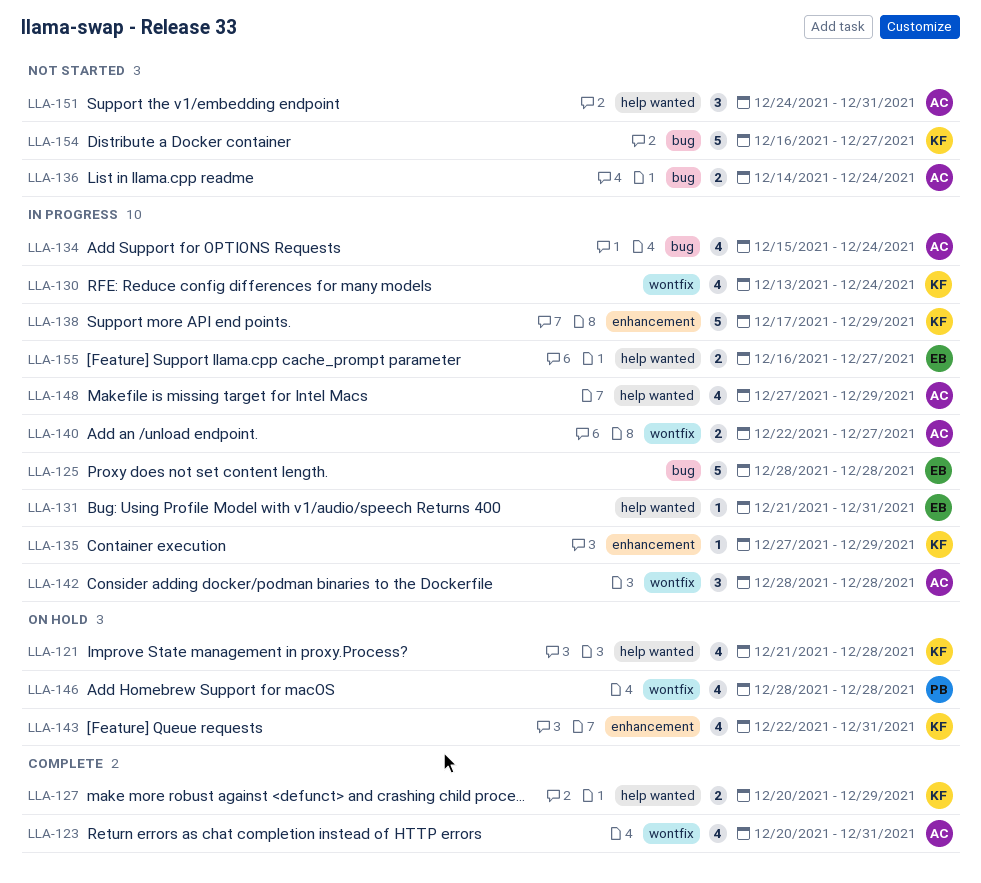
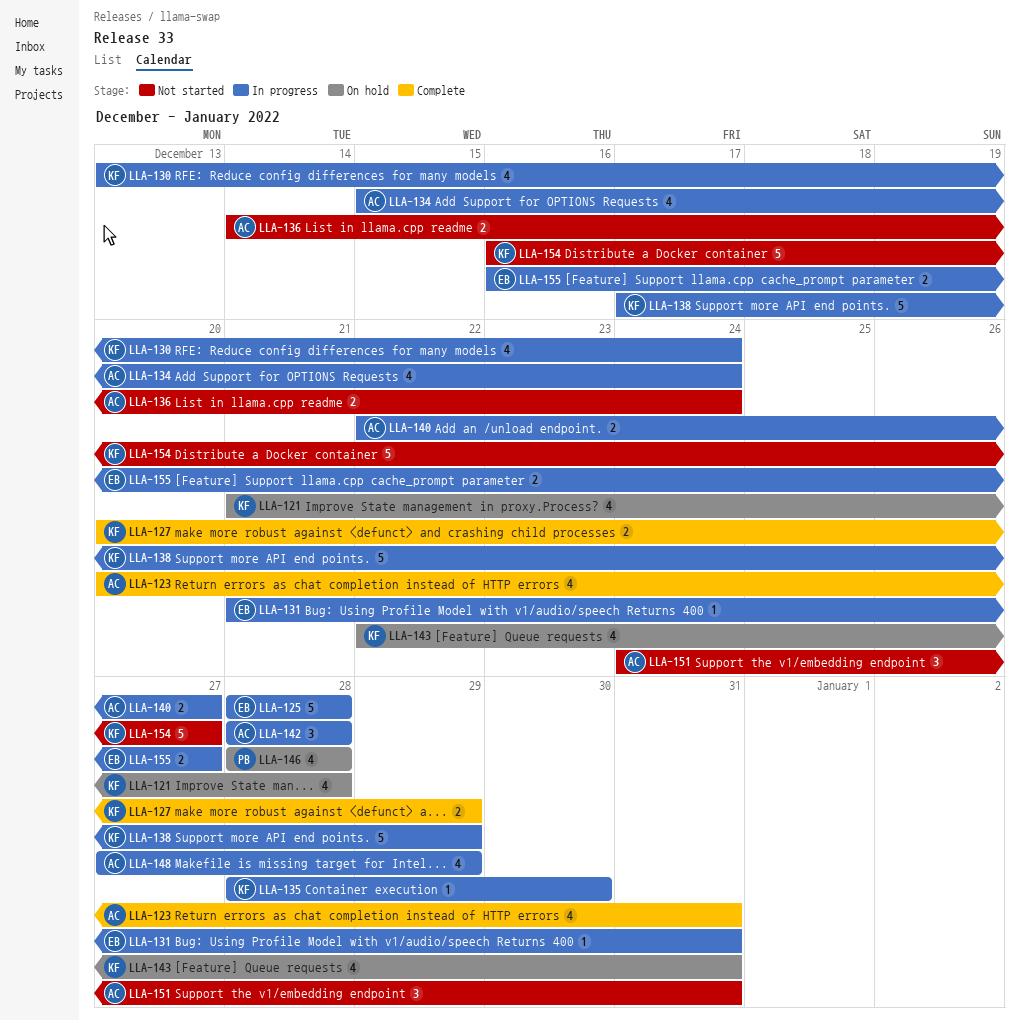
LLA-135, start: Dec 27 -> Dec 28
LLA-135, due: Dec 29 -> Dec 30

